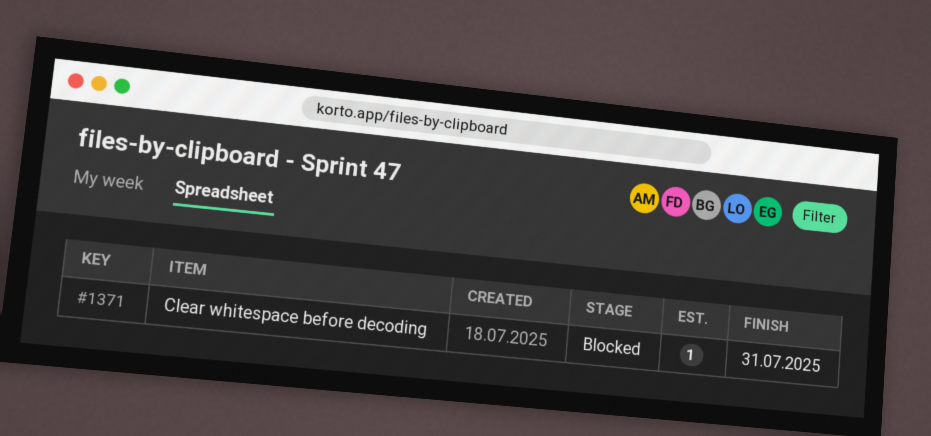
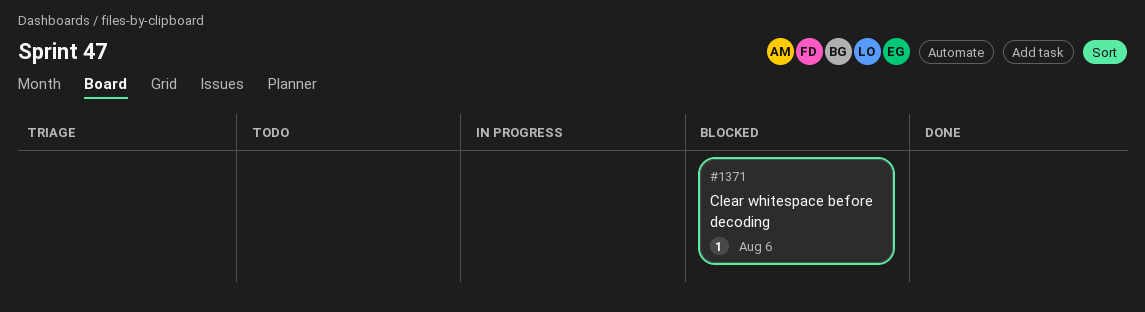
#1371, due: Jul 31 -> Aug 6

